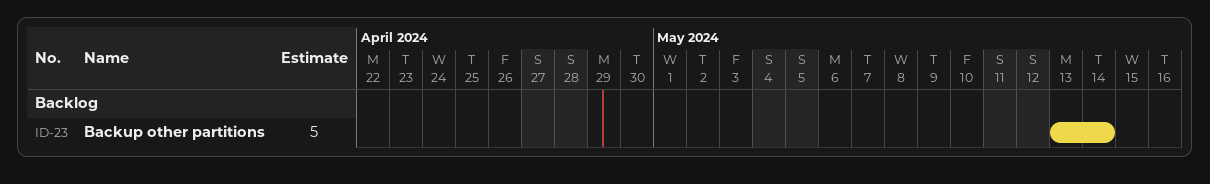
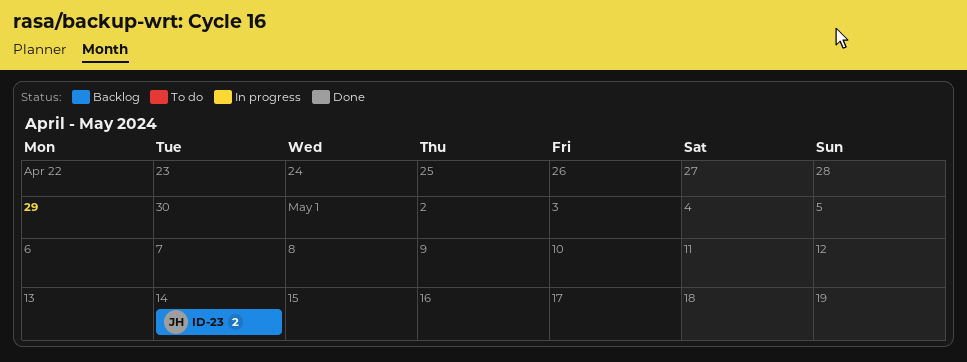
ID-23, estimate: 5 -> 2
ID-23, start: May 13 -> May 14

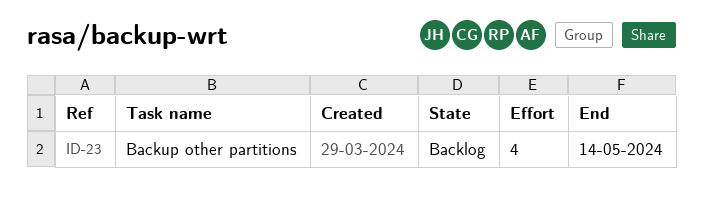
ID-23, estimate: 2 -> 4

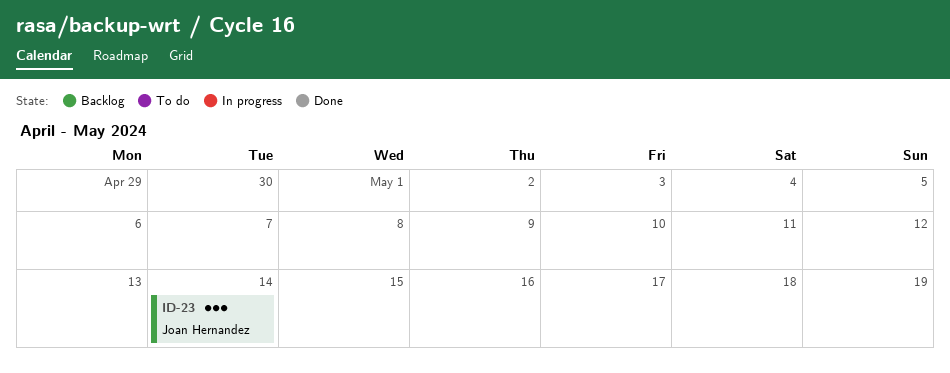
ID-23, estimate: 4 -> 3

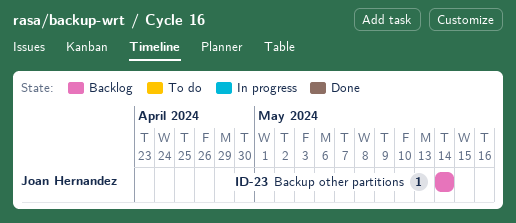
ID-23, estimate: 3 -> 1

